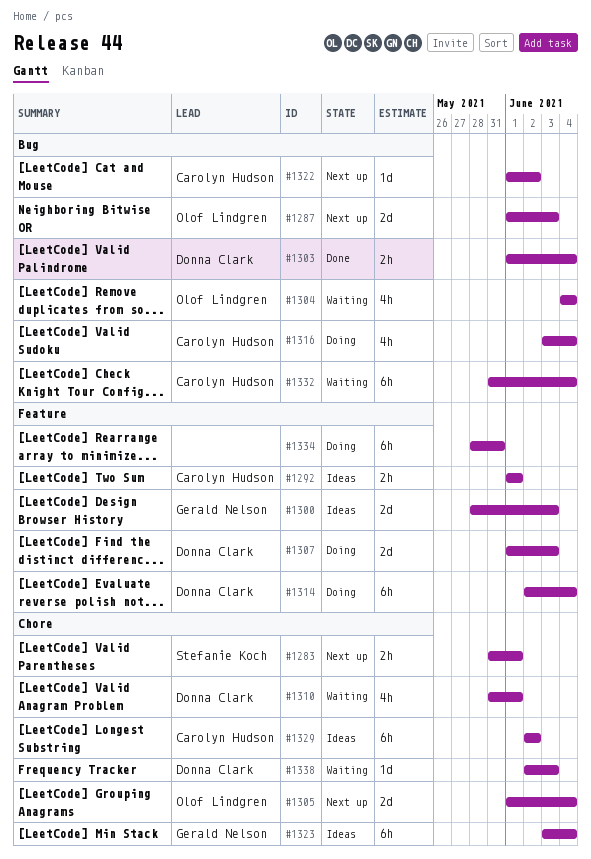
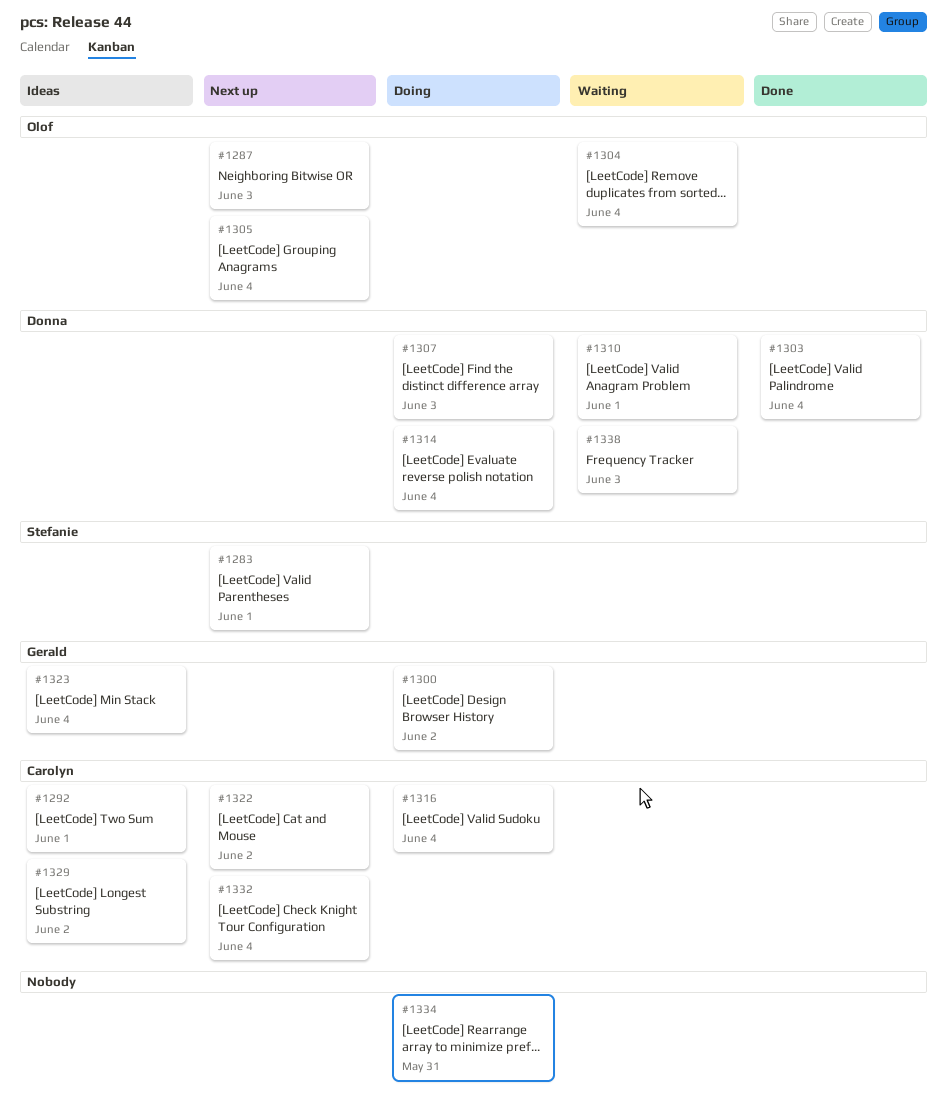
#1300, status: Ideas -> Doing
#1300, due: Jun 3 -> Jun 2
#1332, status: Waiting -> Next up

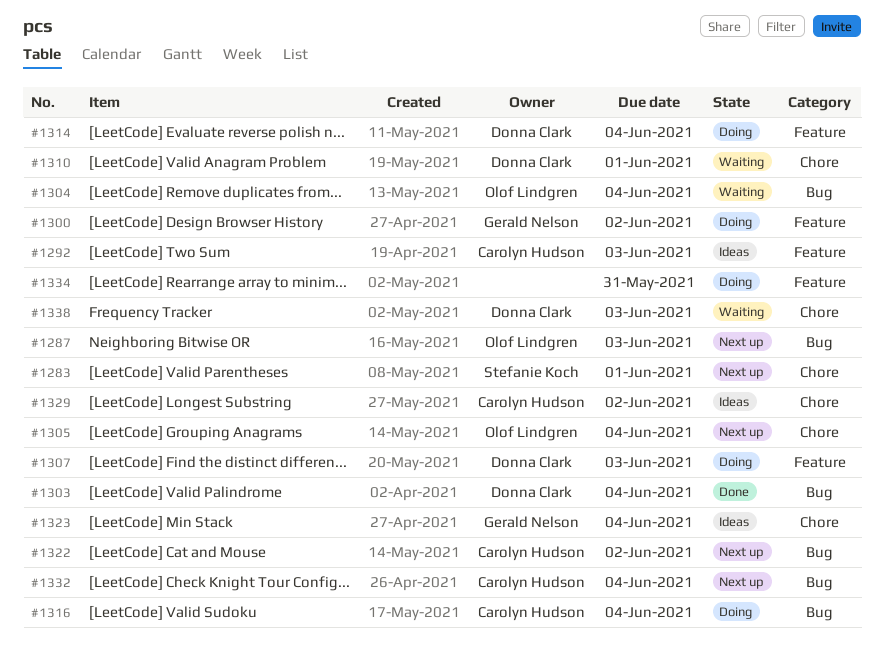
#1292, due: Jun 1 -> Jun 3

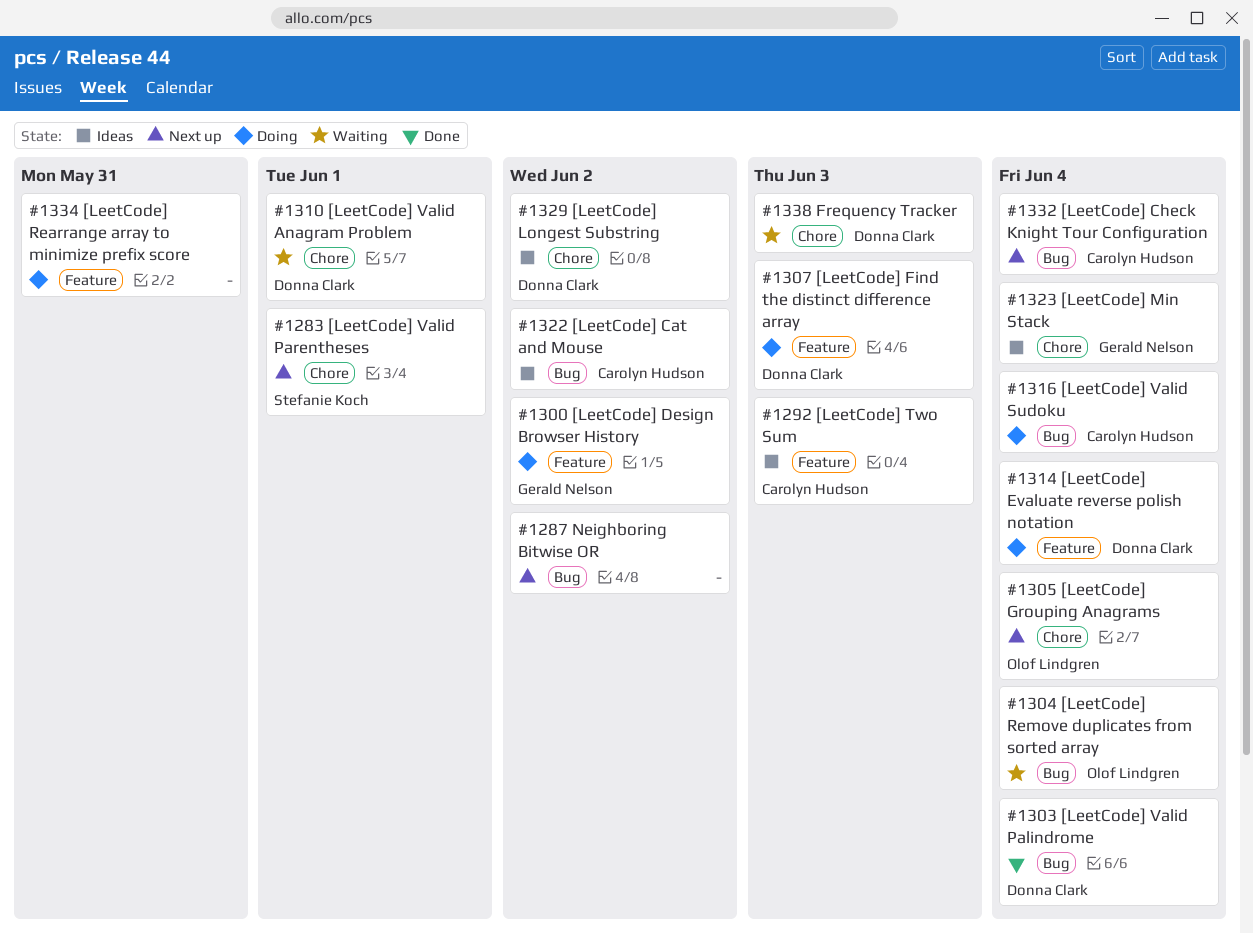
#1287, owner: Olof Lindgren -> none
#1287, due: Jun 3 -> Jun 2
#1322, status: Next up -> Ideas
#1329, owner: Carolyn Hudson -> Donna Clark

